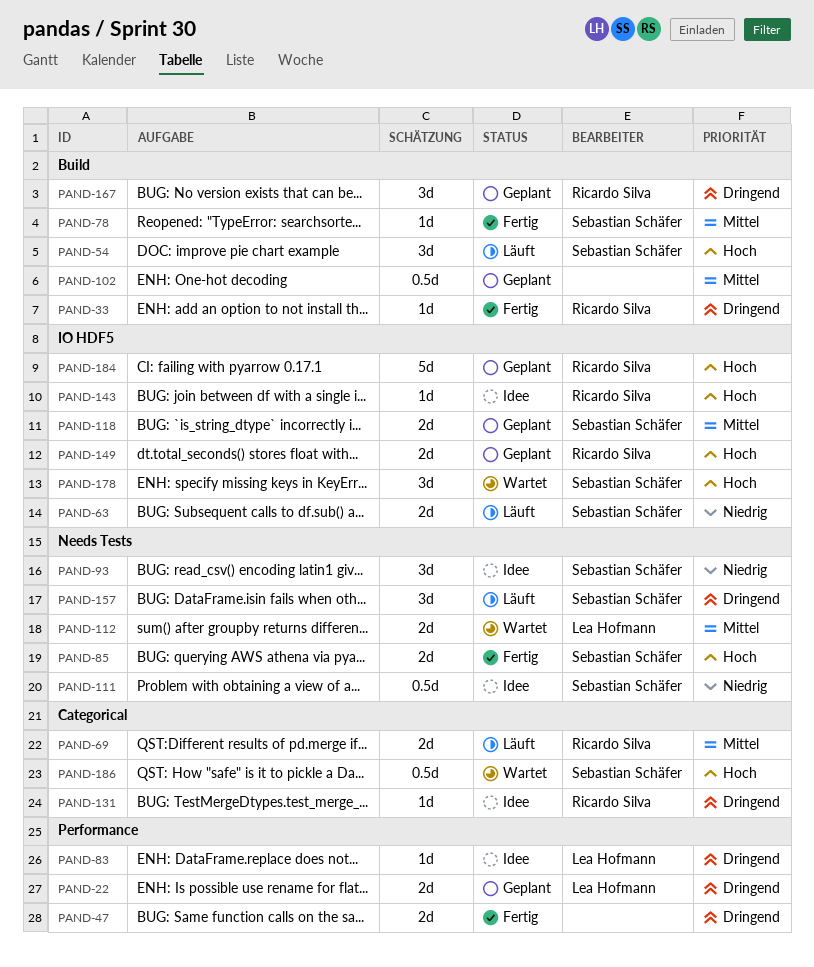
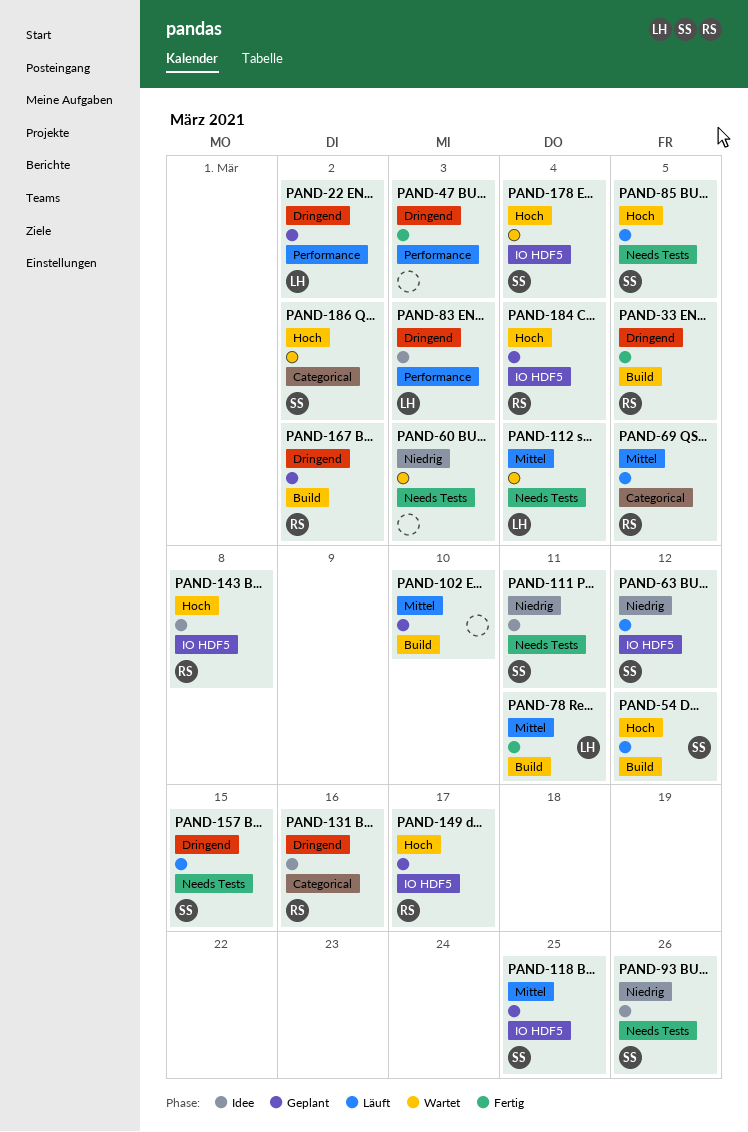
PAND-60: none -> present
PAND-78, owner: Sebastian Schäfer -> Lea Hofmann
PAND-85, status: Fertig -> Läuft

